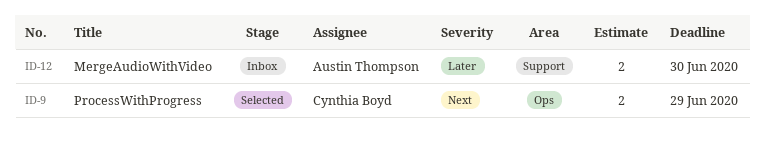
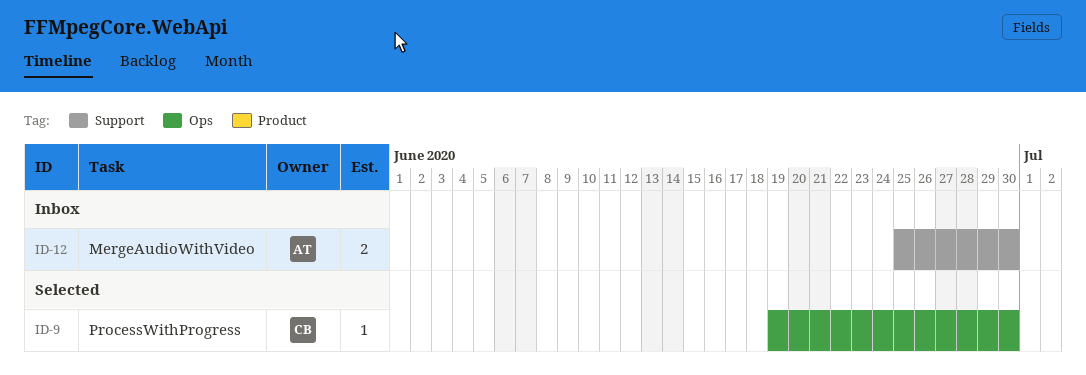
ID-9, estimate: 2 -> 1
ID-9, due: Jun 29 -> Jun 30

